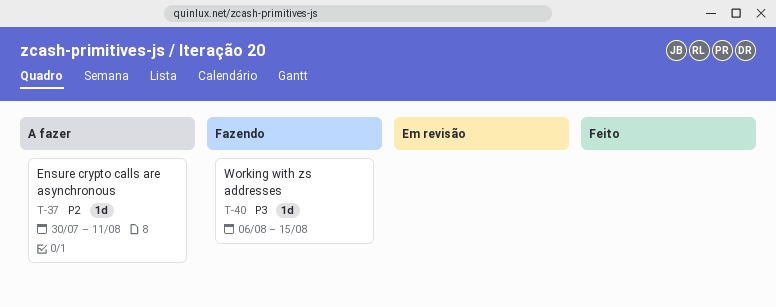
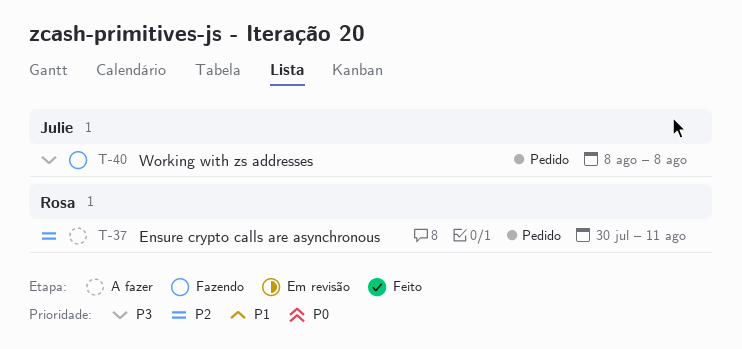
T-40, start: Aug 6 -> Aug 8
T-40, due: Aug 15 -> Aug 8

